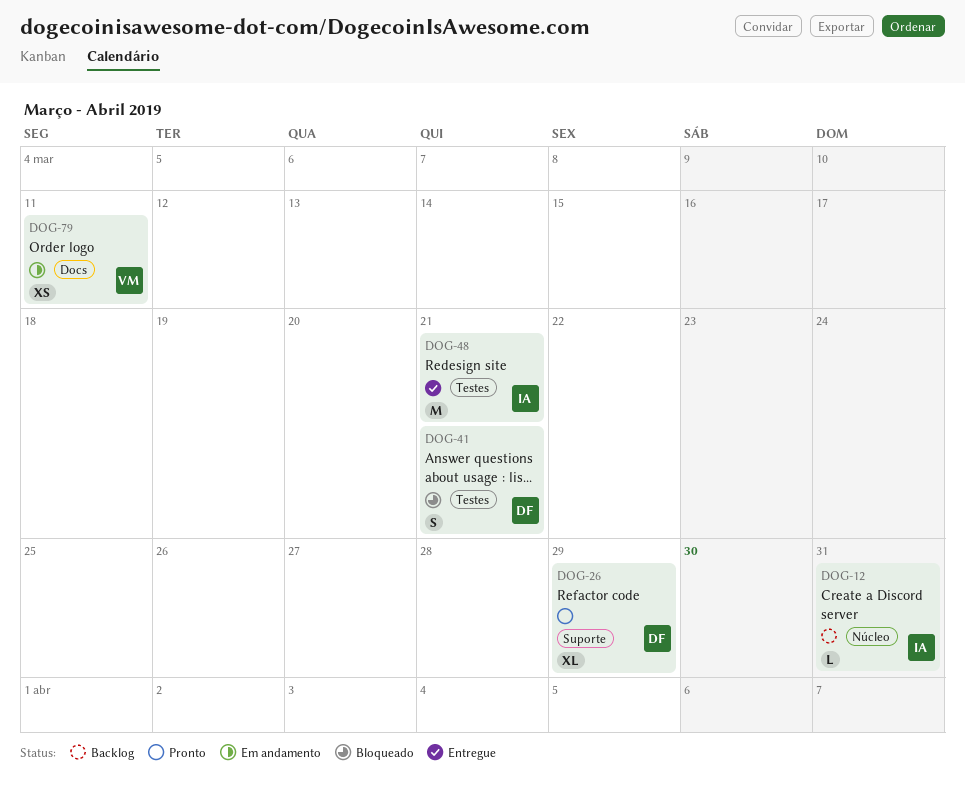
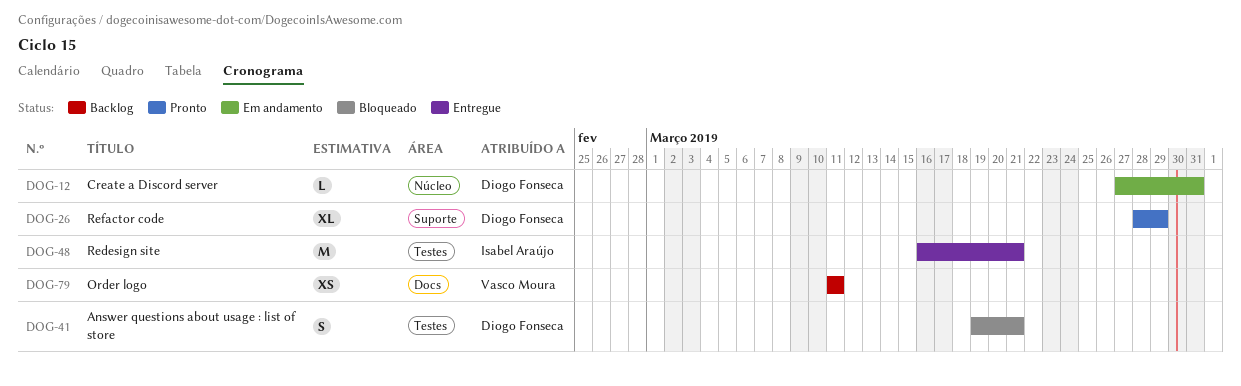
DOG-12, status: Backlog -> Em andamento
DOG-12, owner: Isabel Araújo -> Diogo Fonseca
DOG-79, status: Em andamento -> Backlog

